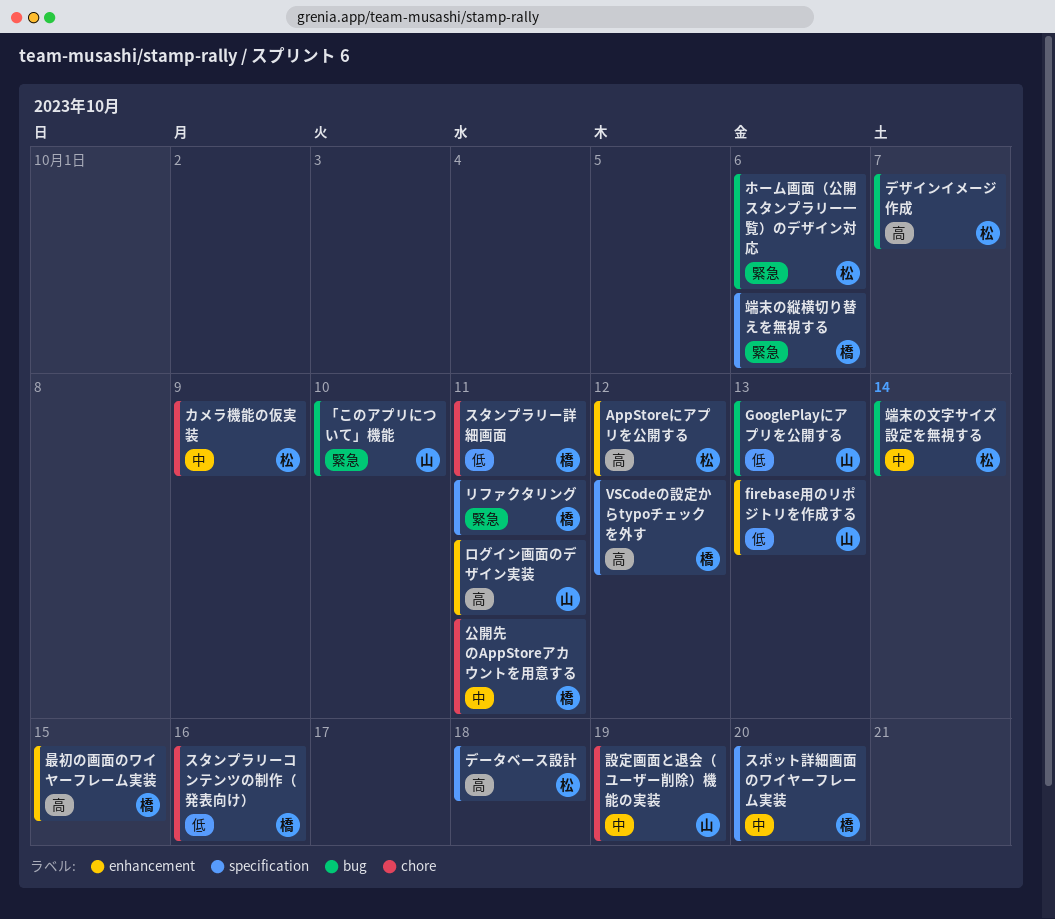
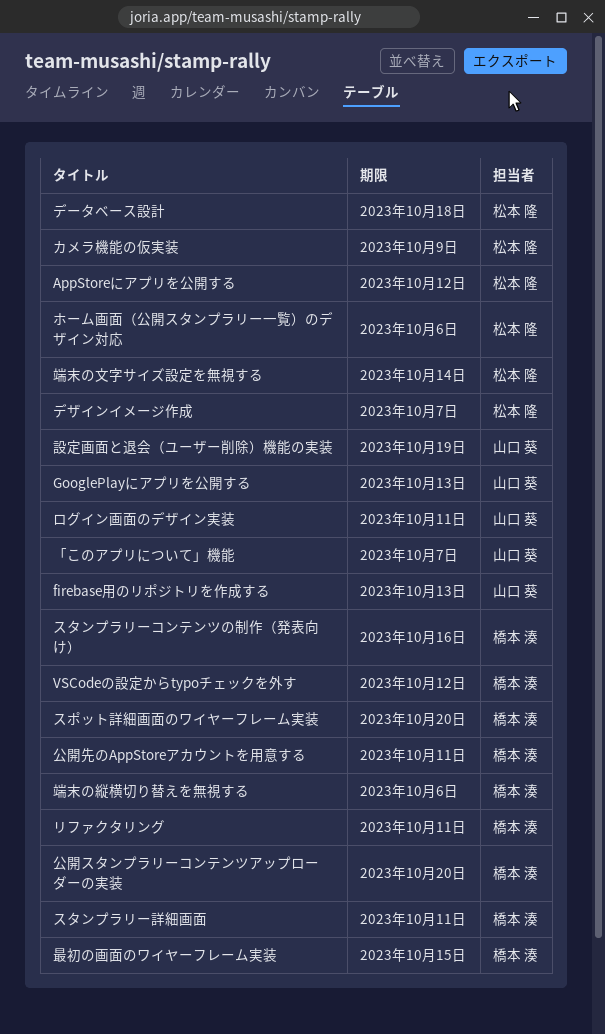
「このアプリについて」機能, due: Oct 10 -> Oct 7
公開スタンプラリーコンテンツアップローダーの実装: none -> present

